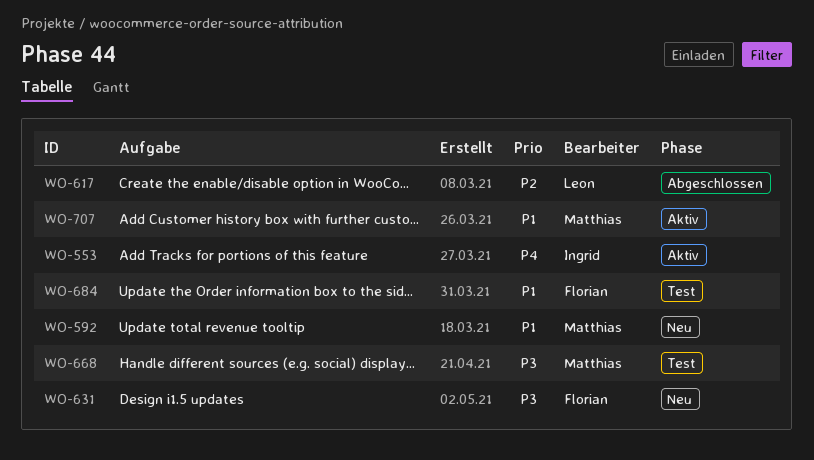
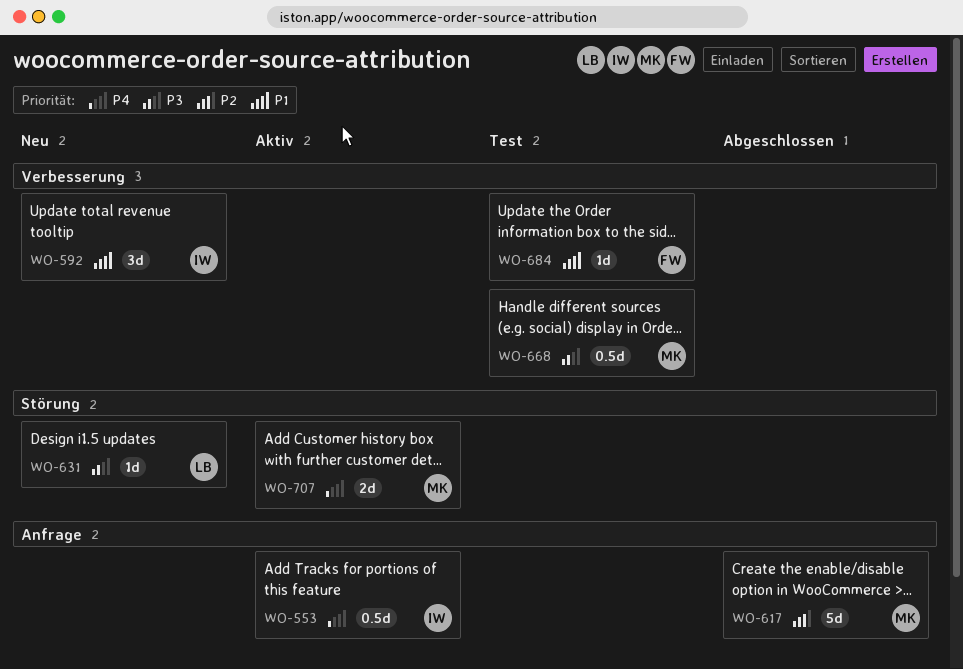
WO-592, owner: Matthias -> Ingrid
WO-617, owner: Leon -> Matthias
WO-631, owner: Florian -> Leon
WO-707, priority: P1 -> P4

